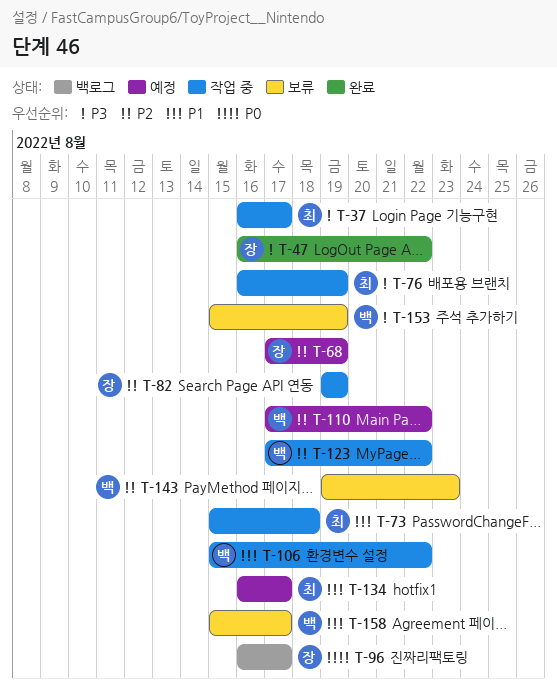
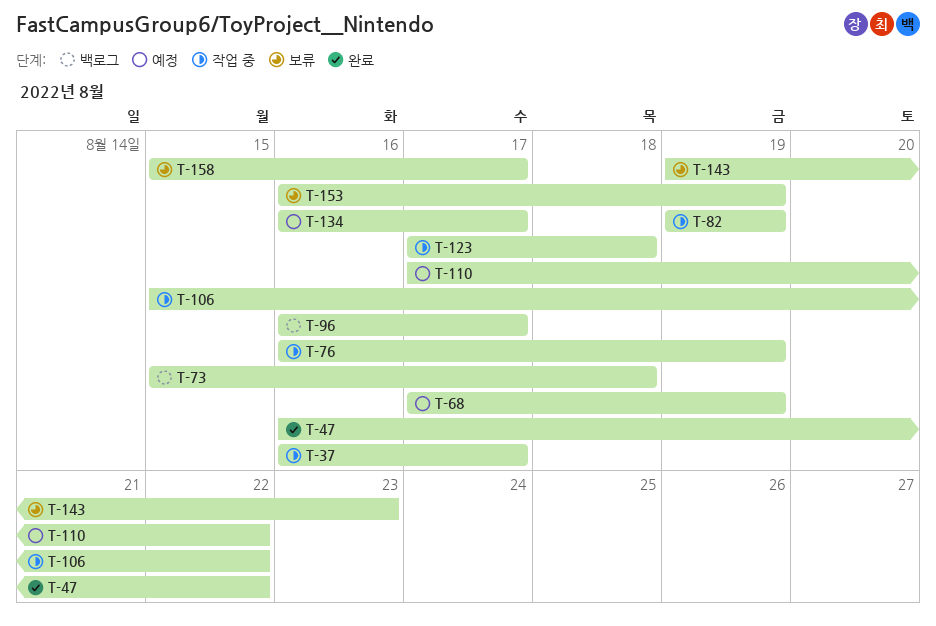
T-73, status: 작업 중 -> 백로그
T-123, due: Aug 22 -> Aug 18
T-153, start: Aug 15 -> Aug 16

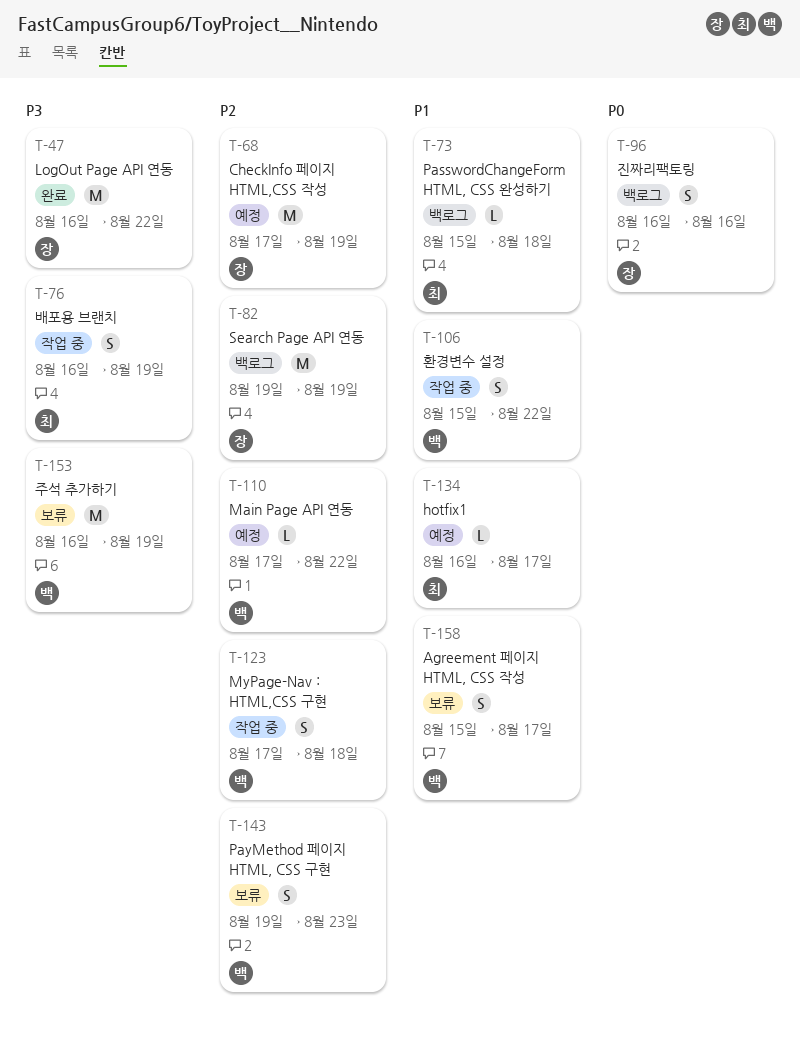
T-37: present -> none
T-82, status: 작업 중 -> 백로그
T-96, due: Aug 17 -> Aug 16

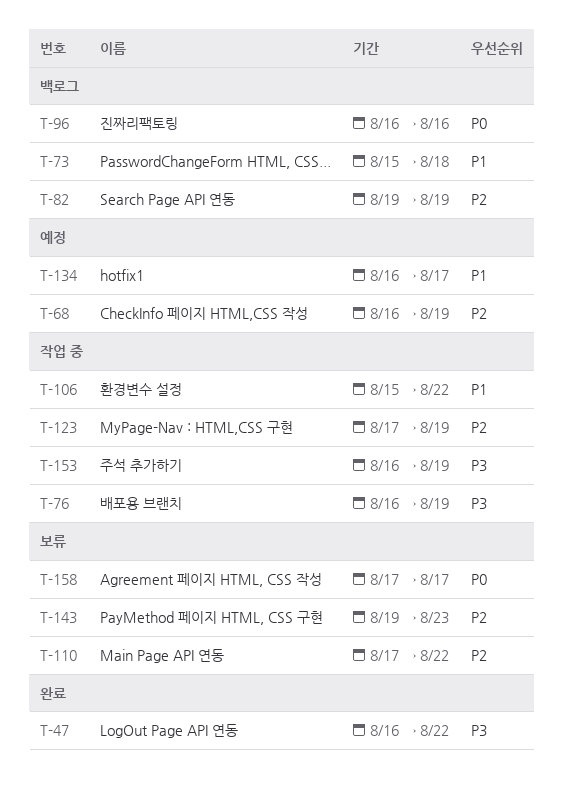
T-68, start: Aug 17 -> Aug 16
T-110, status: 예정 -> 보류
T-123, due: Aug 18 -> Aug 19
T-153, status: 보류 -> 작업 중
T-158, priority: P1 -> P0
T-158, start: Aug 15 -> Aug 17

